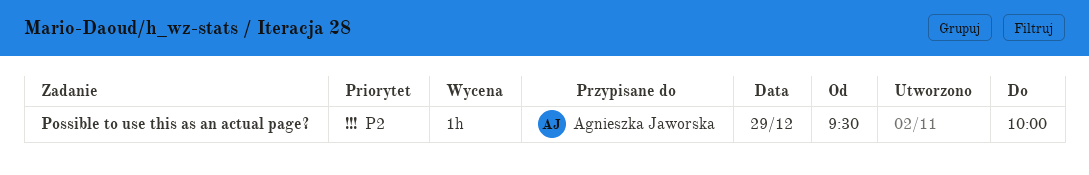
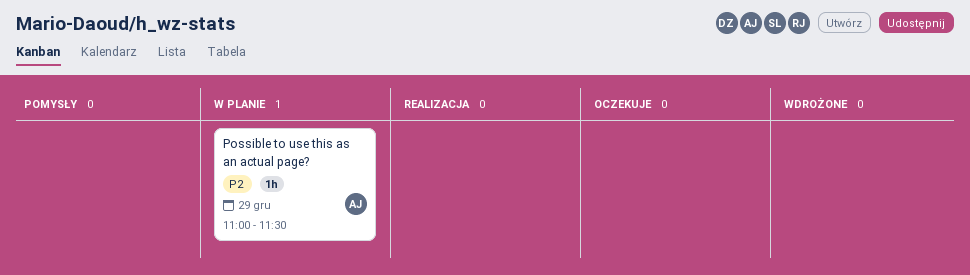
Possible to use this as an actual page?, begins: 09:30 -> 11:00
Possible to use this as an actual page?, ends: 10:00 -> 11:30

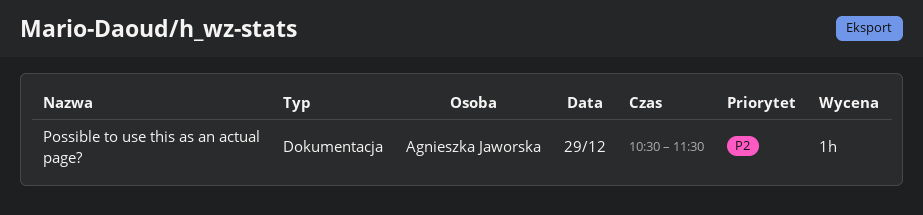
Possible to use this as an actual page?, begins: 11:00 -> 10:30

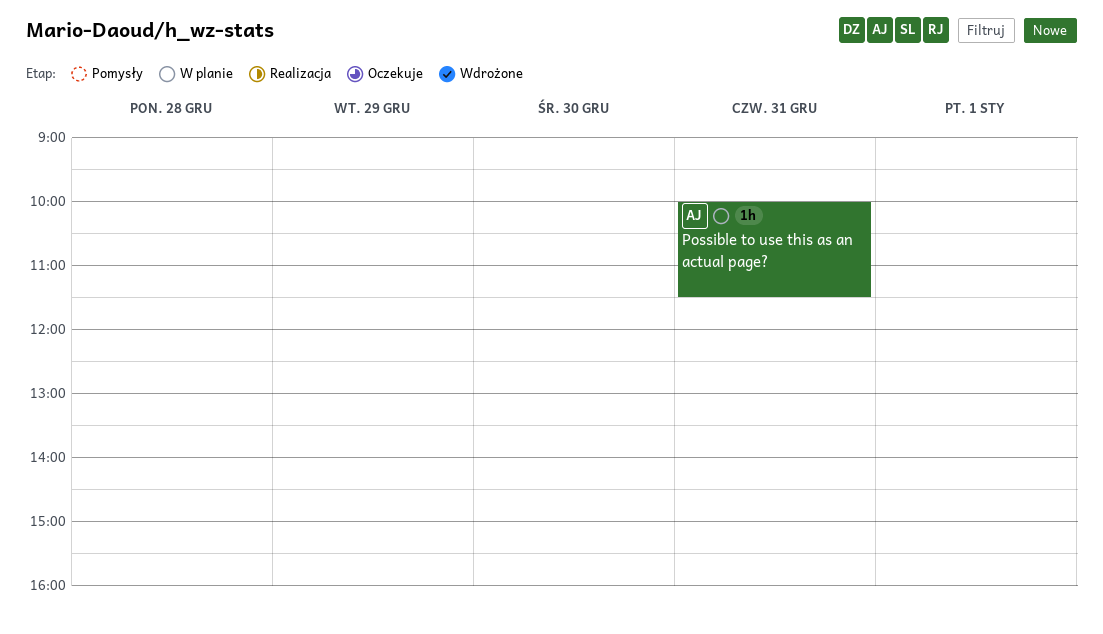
Possible to use this as an actual page?, day: Dec 29 -> Dec 31
Possible to use this as an actual page?, begins: 10:30 -> 10:00

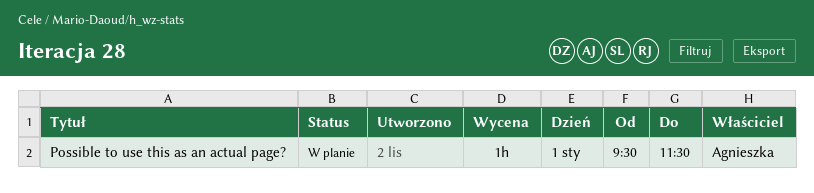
Possible to use this as an actual page?, day: Dec 31 -> Jan 1
Possible to use this as an actual page?, begins: 10:00 -> 09:30

